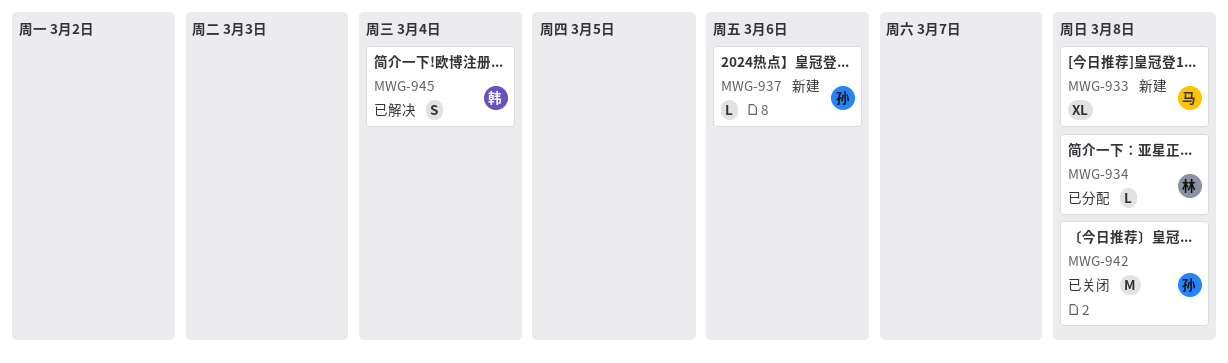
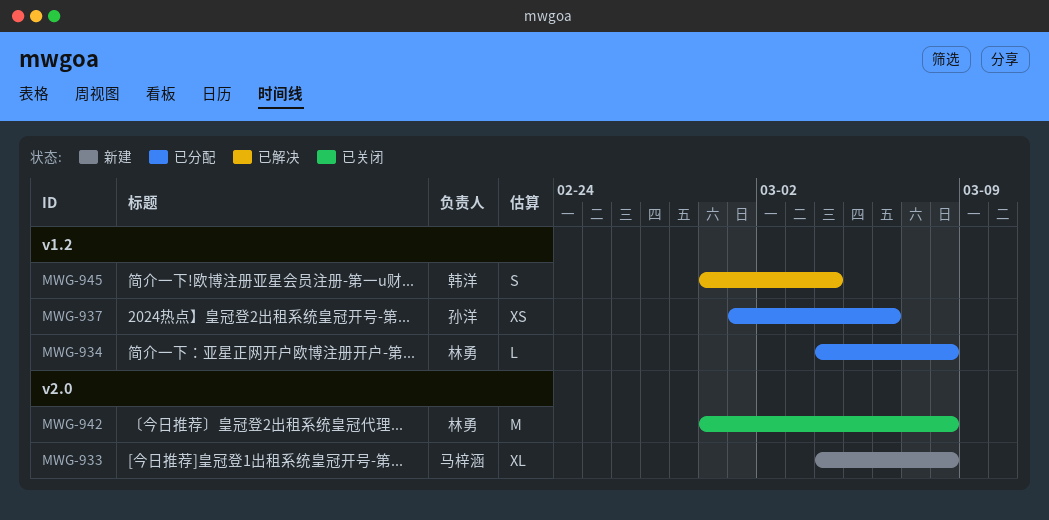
MWG-937, status: 新建 -> 已分配
MWG-937, estimate: L -> XS
MWG-942, owner: 孙洋 -> 林勇

